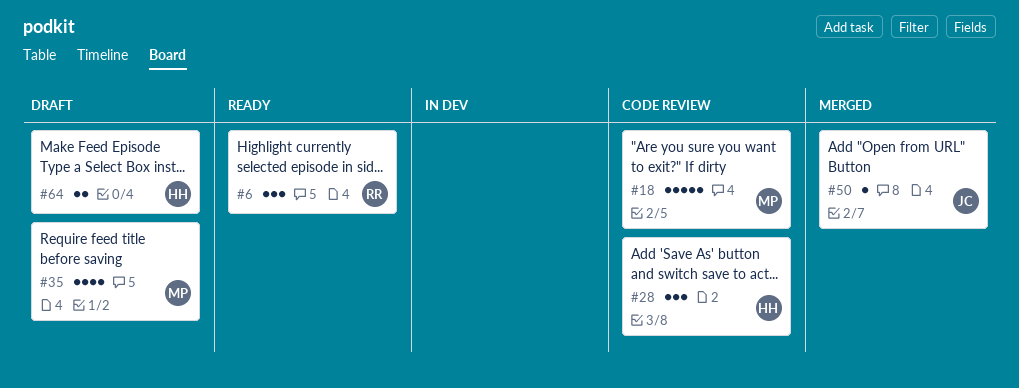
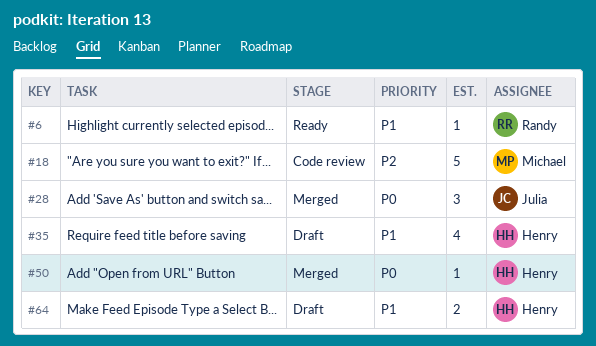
#6, estimate: 3 -> 1
#28, status: Code review -> Merged
#28, owner: Henry -> Julia
#35, owner: Michael -> Henry
#50, owner: Julia -> Henry

